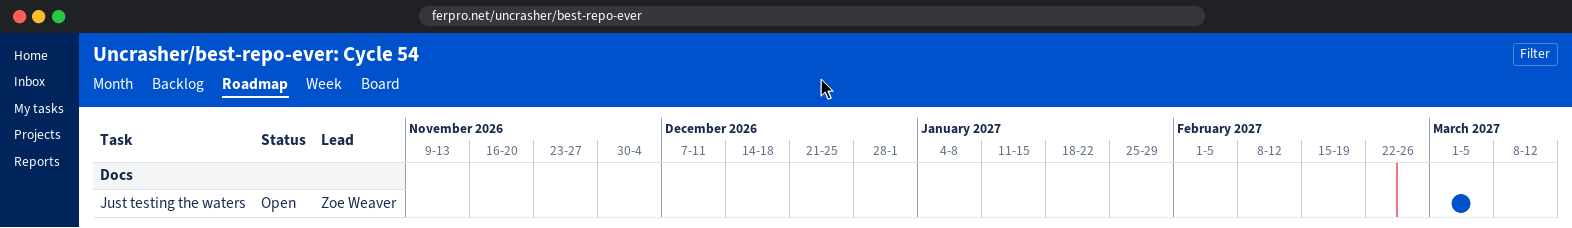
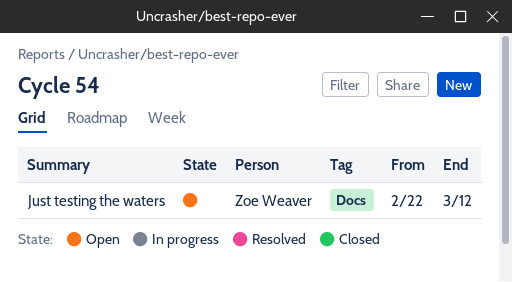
Just testing the waters, start: Mar 1 -> Feb 22
Just testing the waters, due: Mar 5 -> Mar 12

